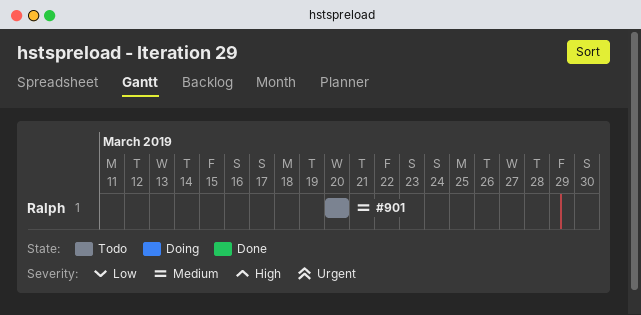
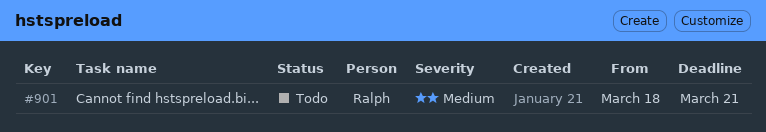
#901, start: Mar 20 -> Mar 18
#901, due: Mar 20 -> Mar 21

